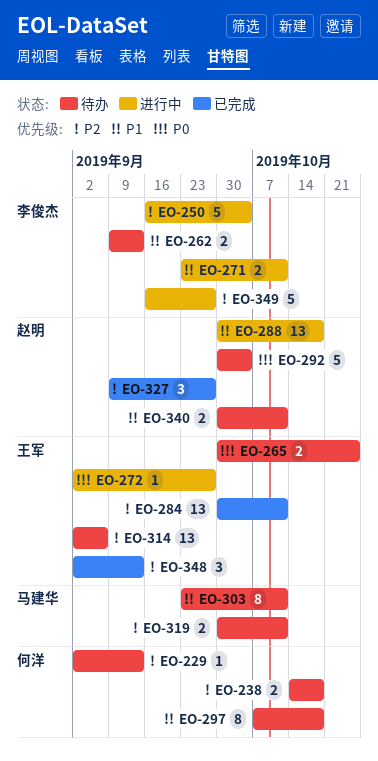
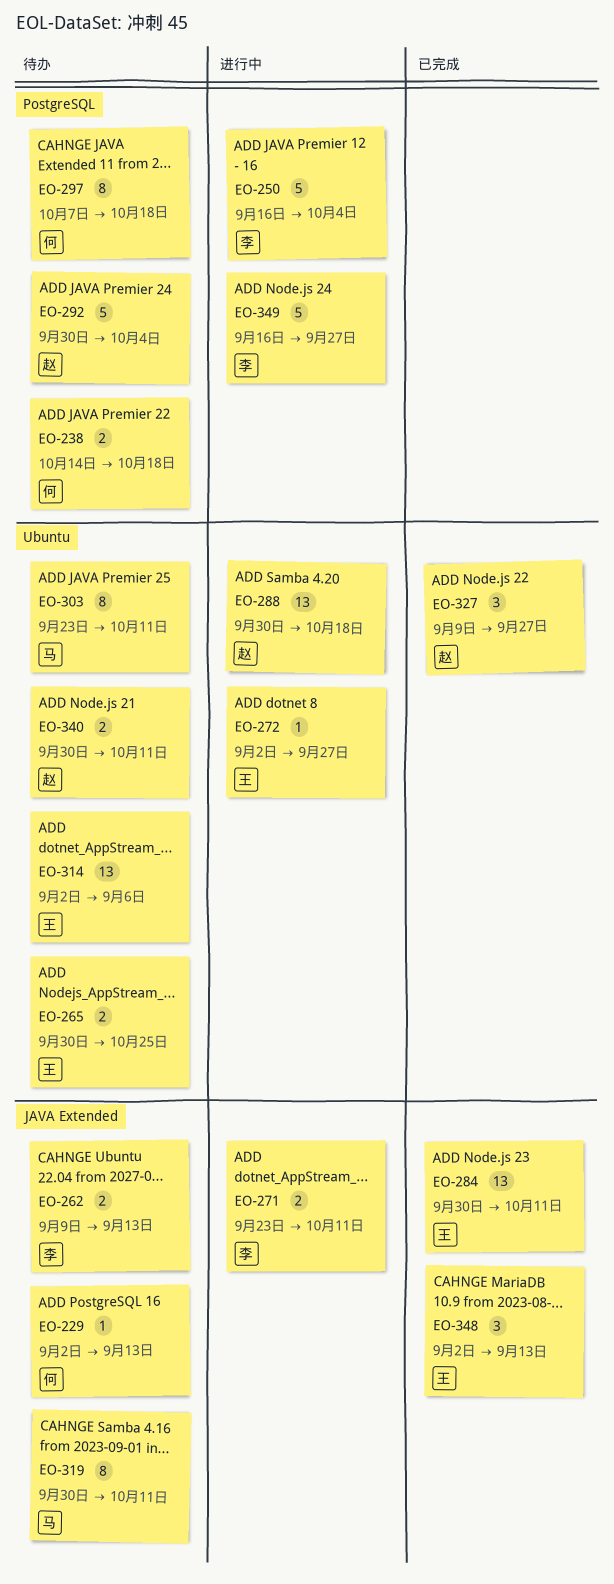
EO-319, estimate: 2 -> 8

